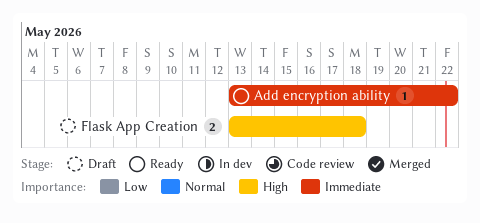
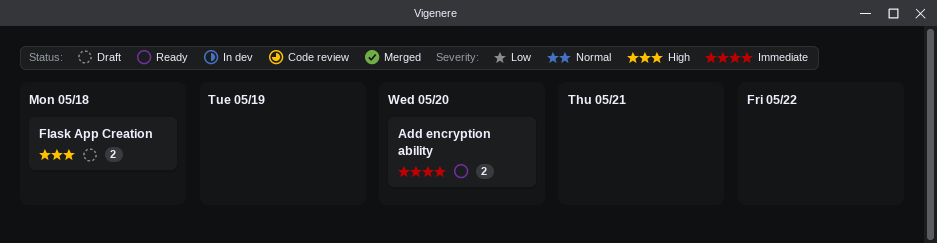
Add encryption ability, estimate: 1 -> 2
Add encryption ability, due: May 22 -> May 20

